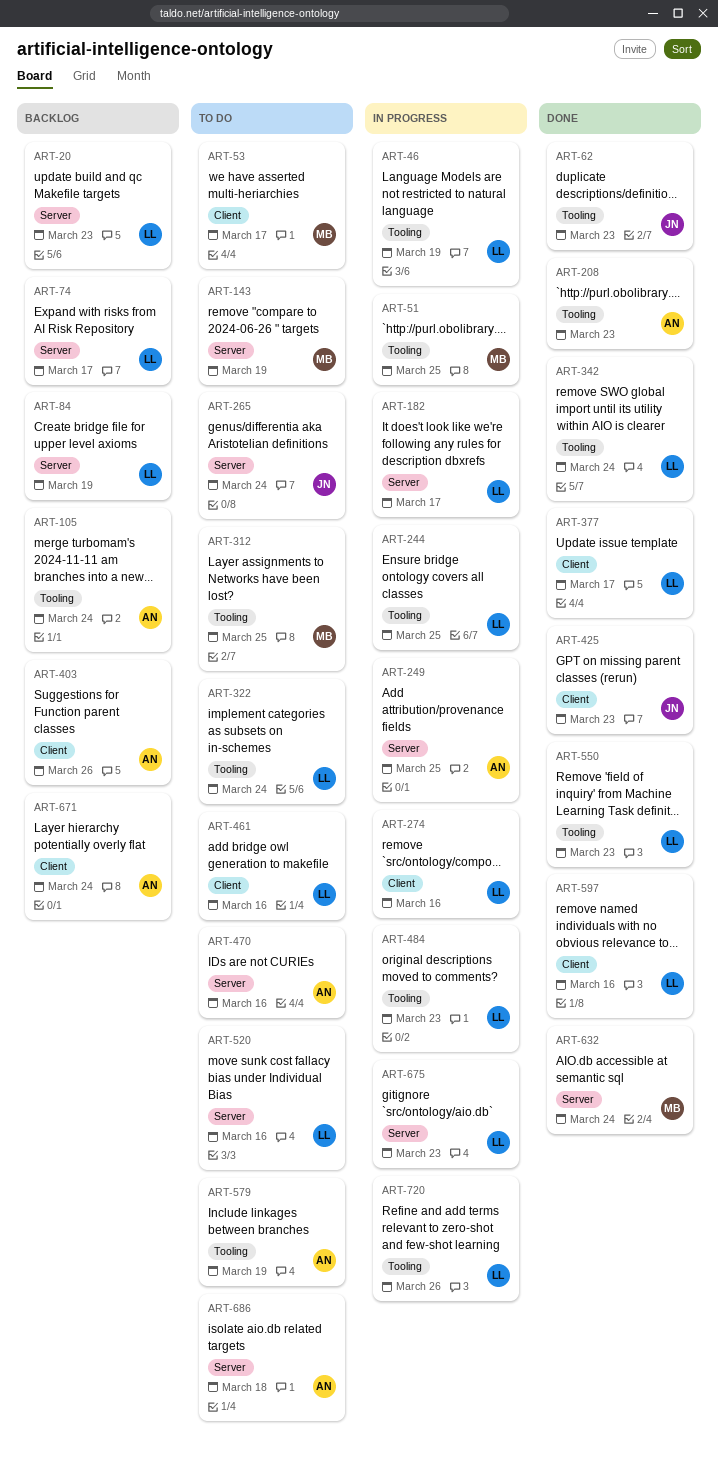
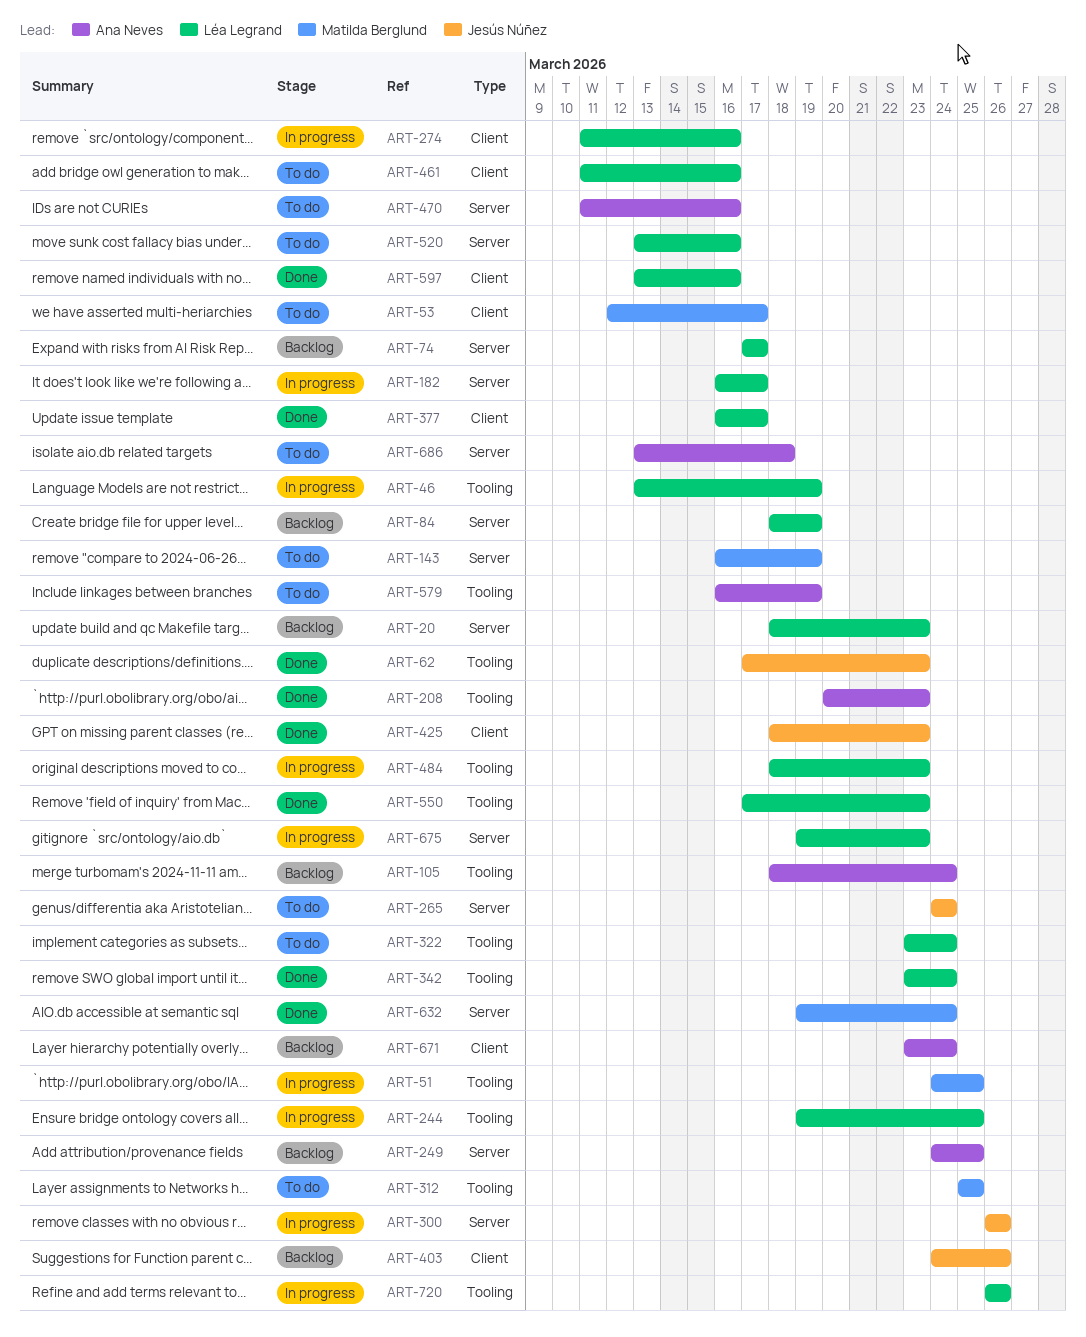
ART-249, status: In progress -> Backlog
ART-300: none -> present
ART-403, owner: Ana Neves -> Jesús Núñez

